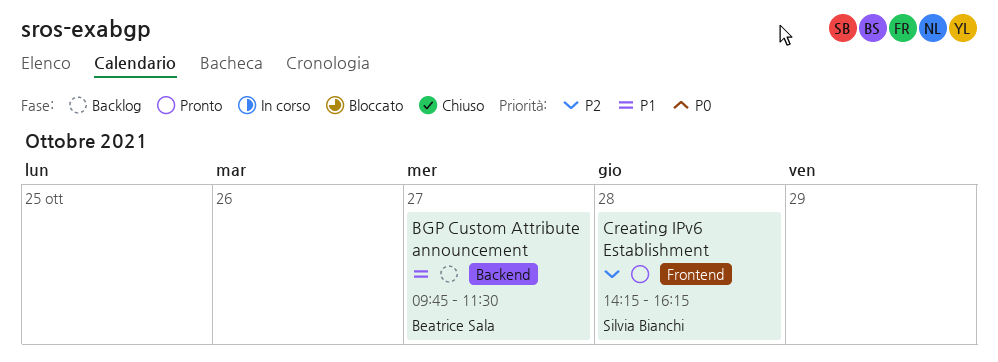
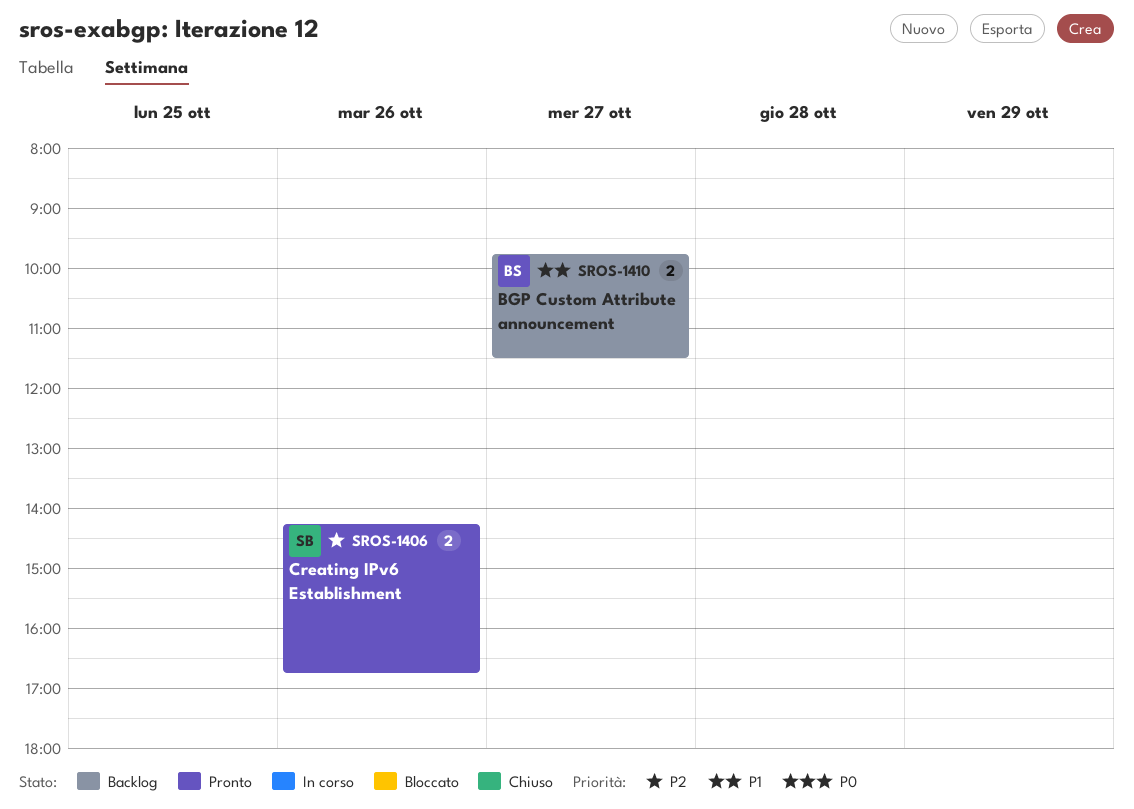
Creating IPv6 Establishment, day: Oct 28 -> Oct 26
Creating IPv6 Establishment, ends: 16:15 -> 16:45

